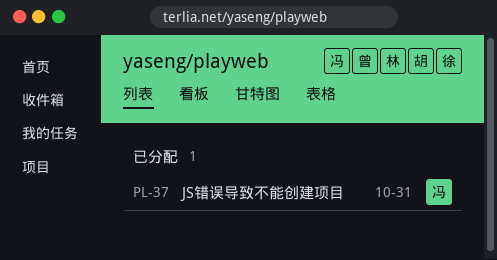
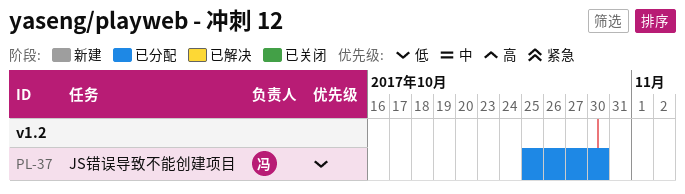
PL-37, due: Oct 31 -> Oct 30

